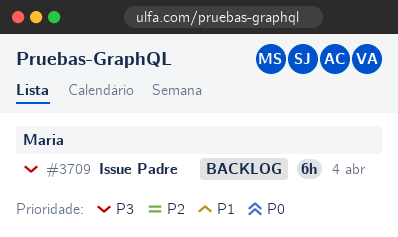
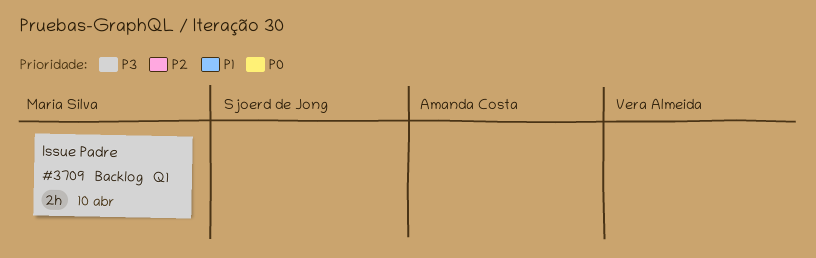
#3709, estimate: 6h -> 2h
#3709, due: Apr 4 -> Apr 10

